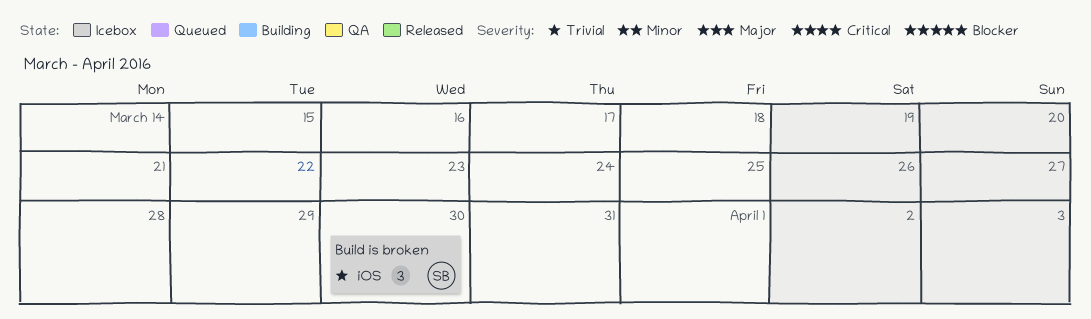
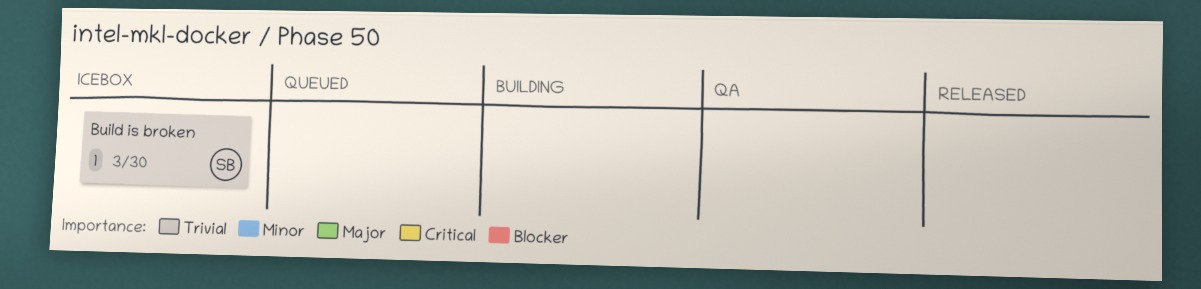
Build is broken, estimate: 3 -> 1

